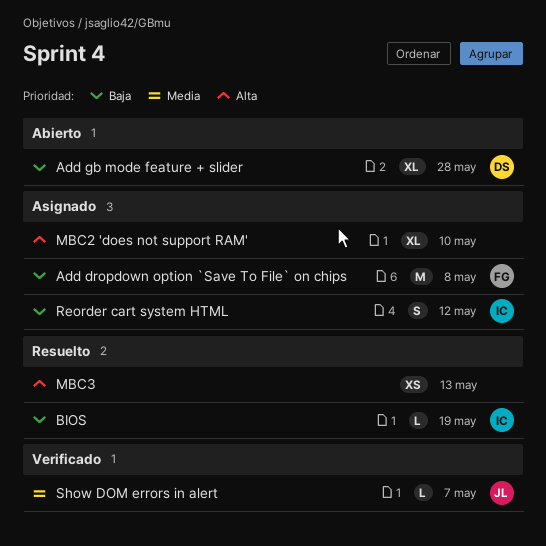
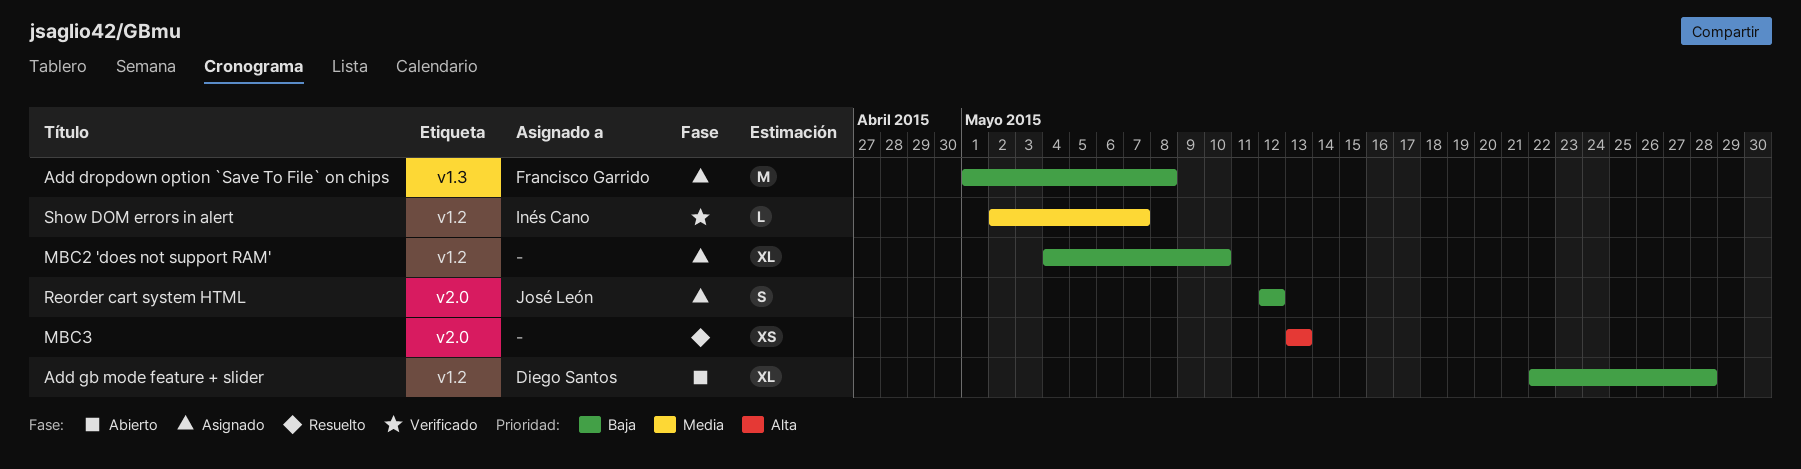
BIOS: present -> none
MBC2 'does not support RAM', priority: Alta -> Baja
Reorder cart system HTML, owner: Inés Cano -> José León
Show DOM errors in alert, owner: José León -> Inés Cano

